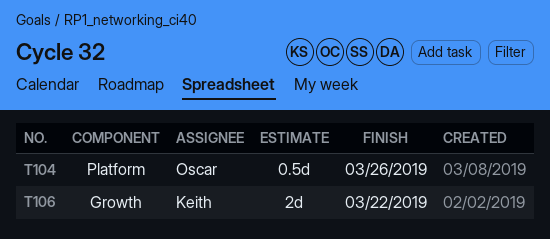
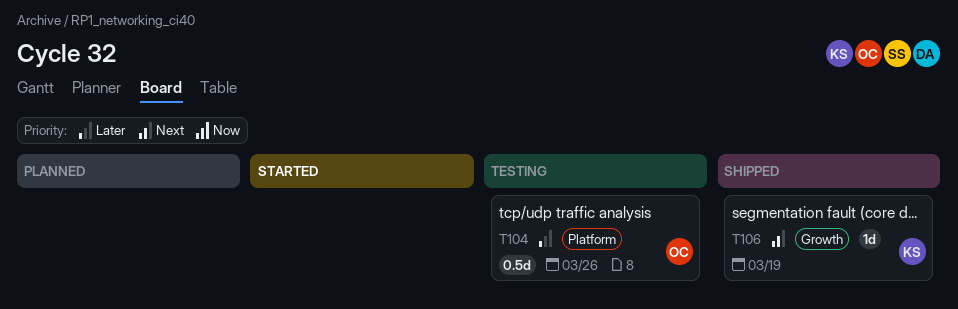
T106, estimate: 2d -> 1d
T106, due: Mar 22 -> Mar 19

